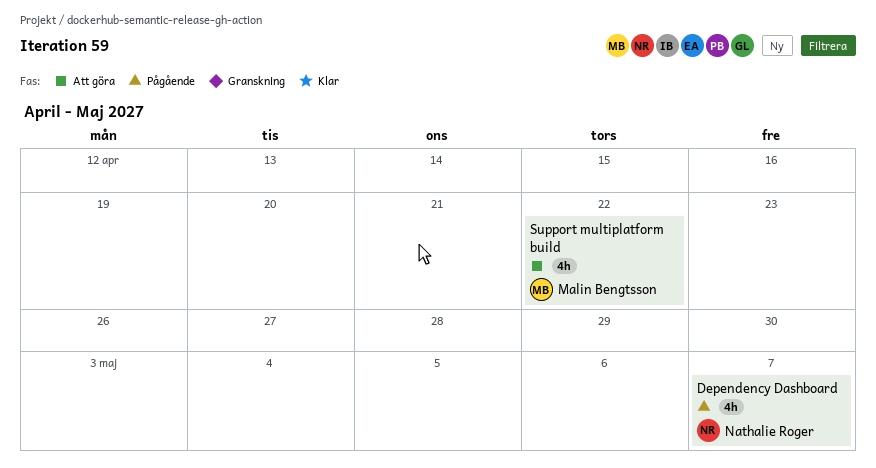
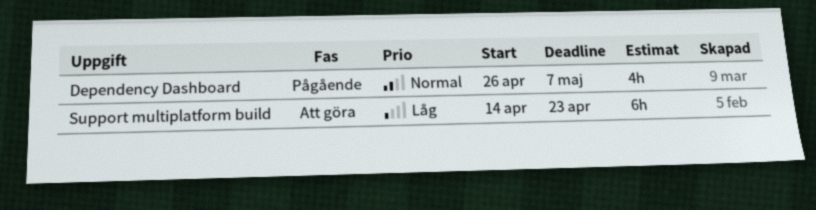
Support multiplatform build, estimate: 4h -> 6h
Support multiplatform build, due: Apr 22 -> Apr 23

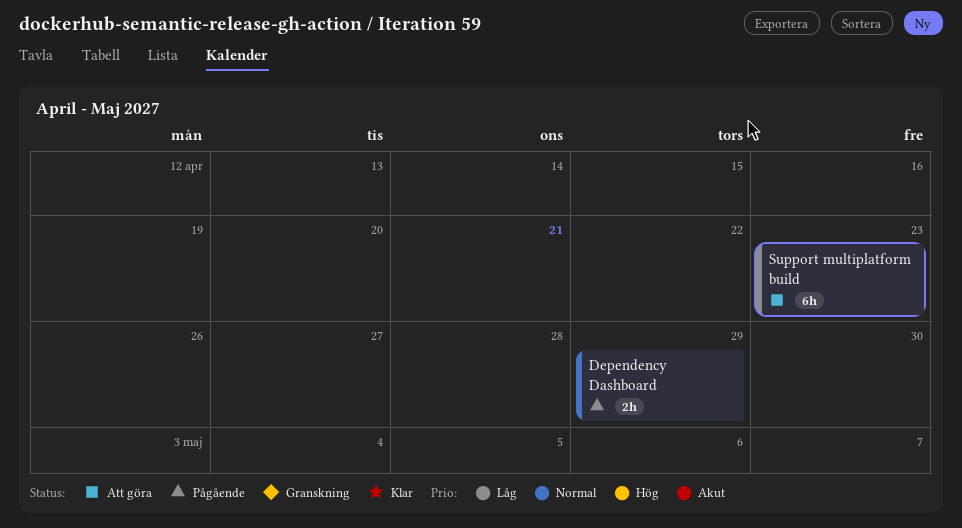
Dependency Dashboard, estimate: 4h -> 2h
Dependency Dashboard, due: May 7 -> Apr 29

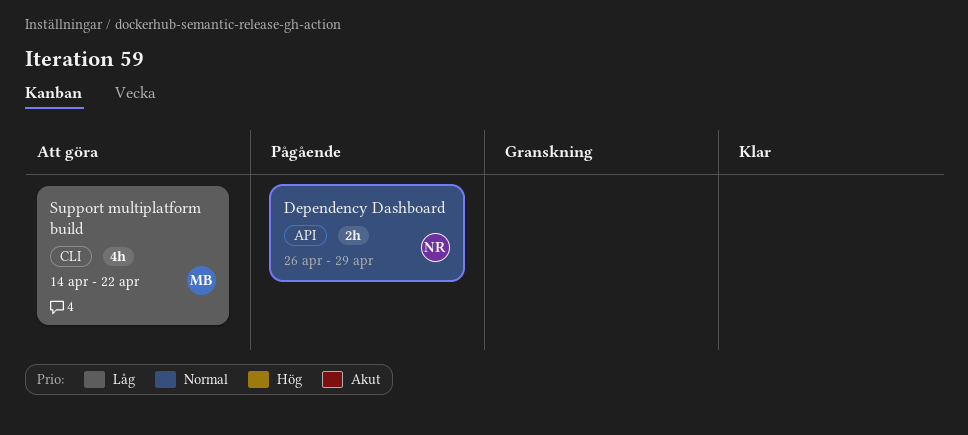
Support multiplatform build, estimate: 6h -> 4h
Support multiplatform build, due: Apr 23 -> Apr 22

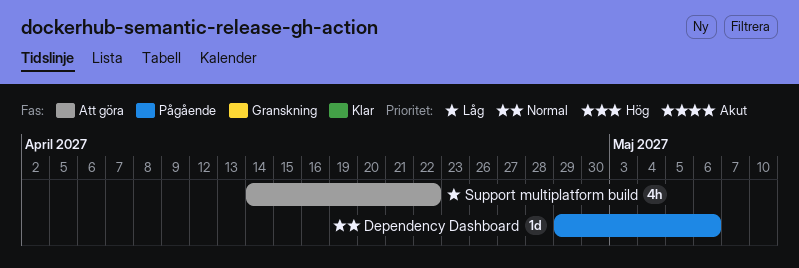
Dependency Dashboard, estimate: 2h -> 1d
Dependency Dashboard, start: Apr 26 -> Apr 29
Dependency Dashboard, due: Apr 29 -> May 6

